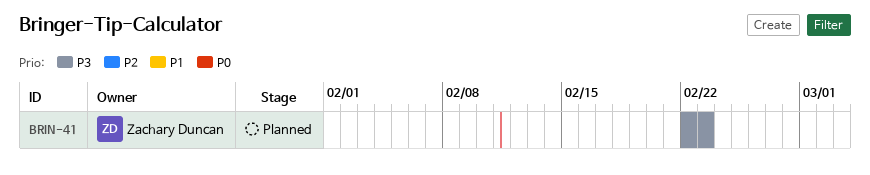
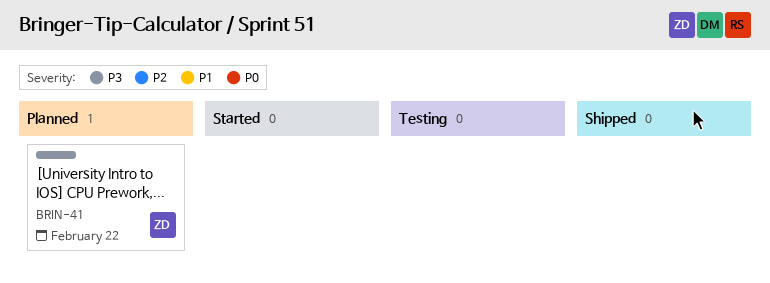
BRIN-41, due: Feb 23 -> Feb 22

